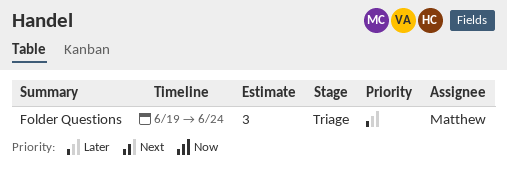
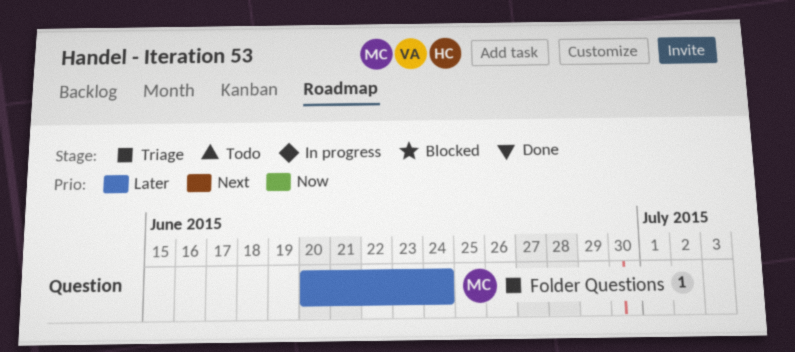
Folder Questions, estimate: 3 -> 1
Folder Questions, start: Jun 19 -> Jun 20

